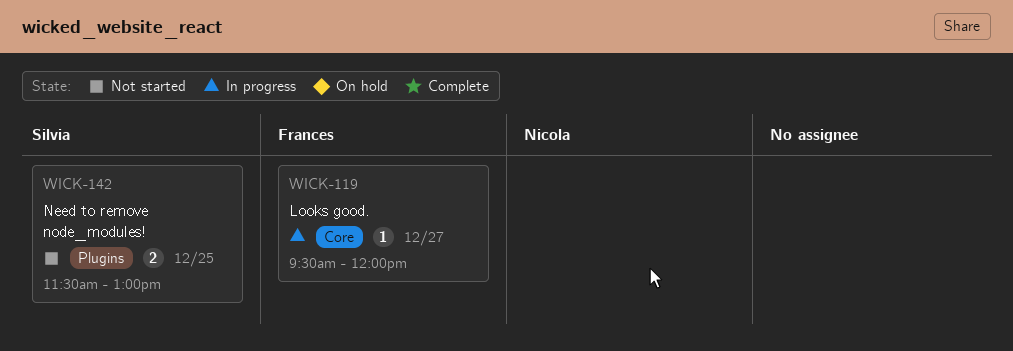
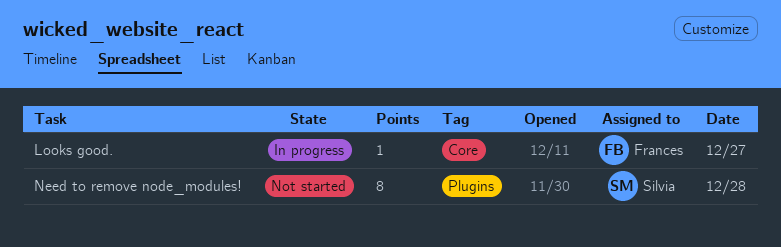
Need to remove node_modules!, estimate: 2 -> 8
Need to remove node_modules!, day: Dec 25 -> Dec 28

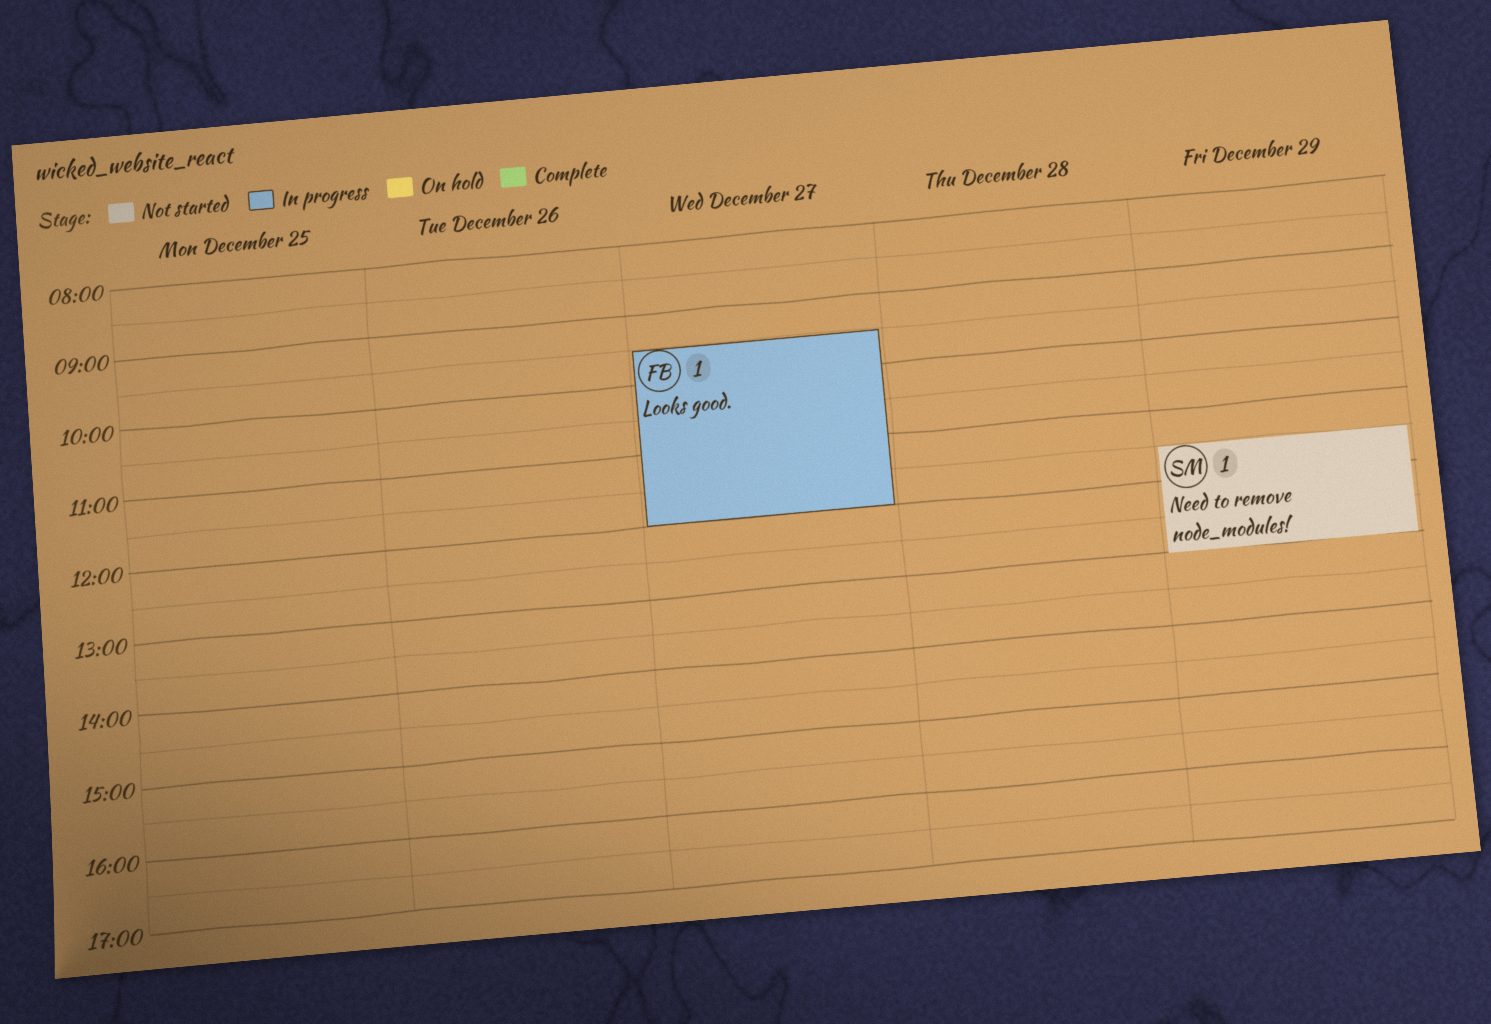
Need to remove node_modules!, estimate: 8 -> 1
Need to remove node_modules!, day: Dec 28 -> Dec 29

